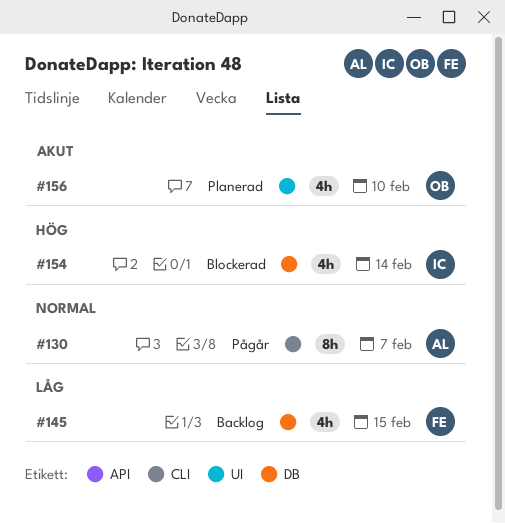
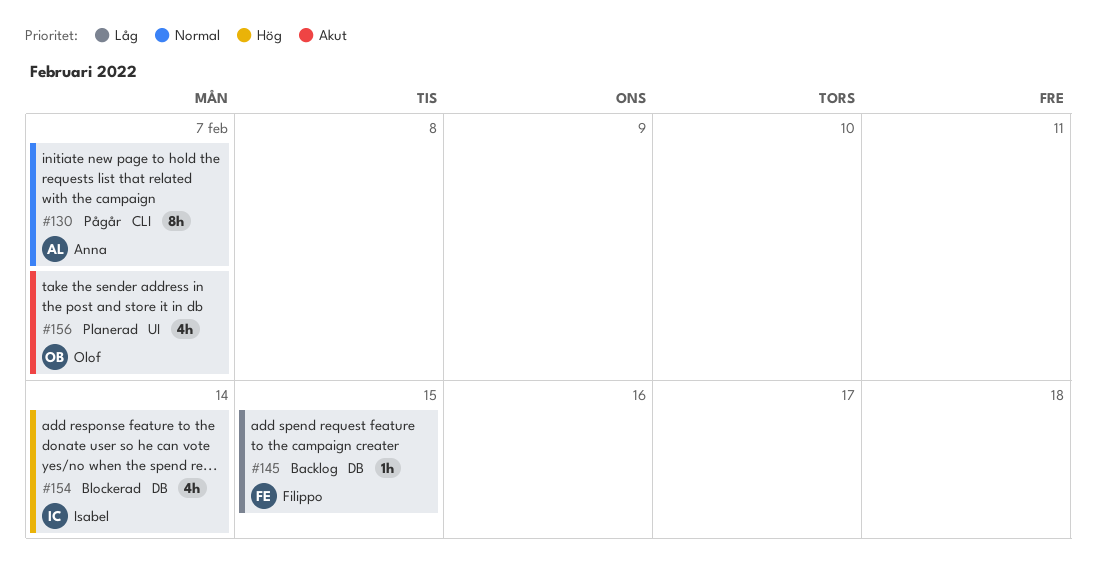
#145, estimate: 4h -> 1h
#156, due: Feb 10 -> Feb 7

